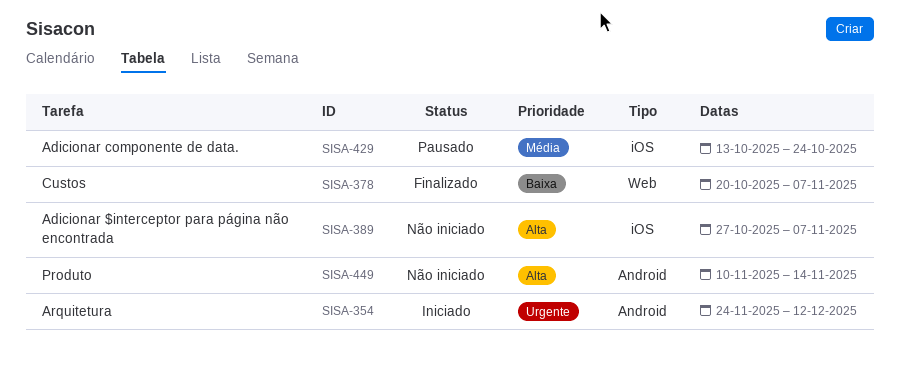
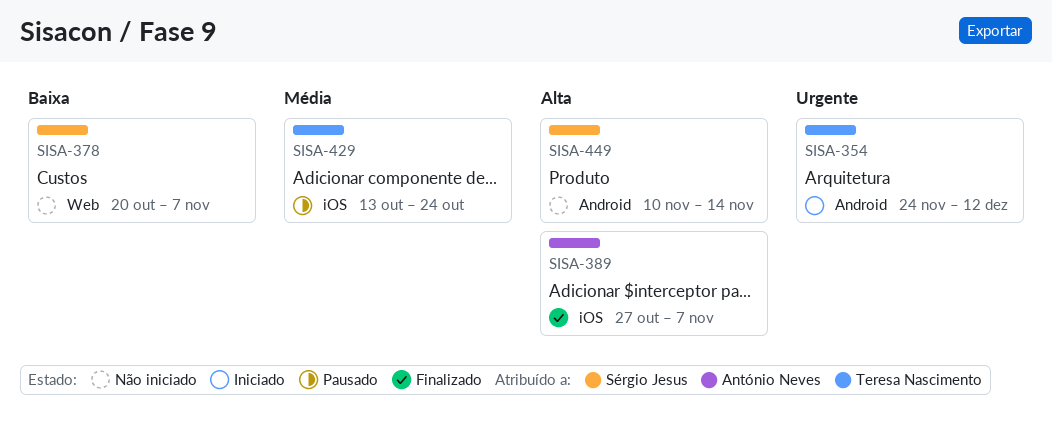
SISA-378, status: Finalizado -> Não iniciado
SISA-389, status: Não iniciado -> Finalizado

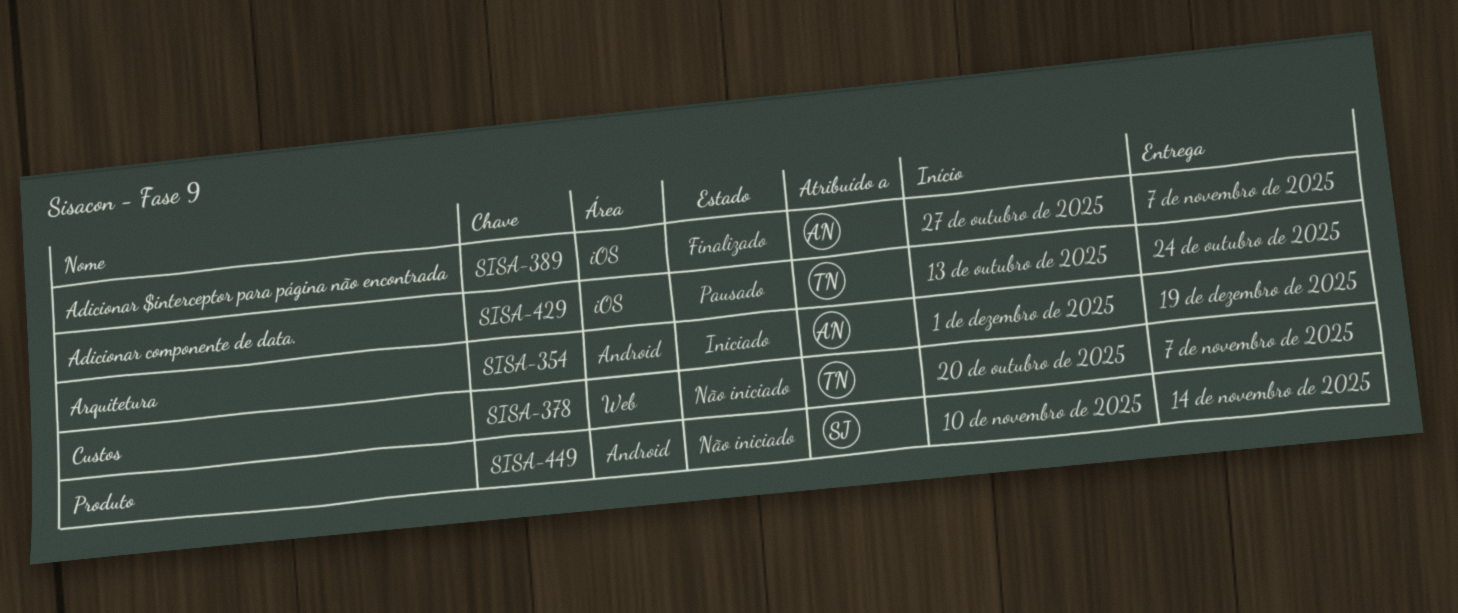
SISA-354, owner: Teresa Nascimento -> António Neves
SISA-354, start: Nov 24 -> Dec 1
SISA-354, due: Dec 12 -> Dec 19
SISA-378, owner: Sérgio Jesus -> Teresa Nascimento

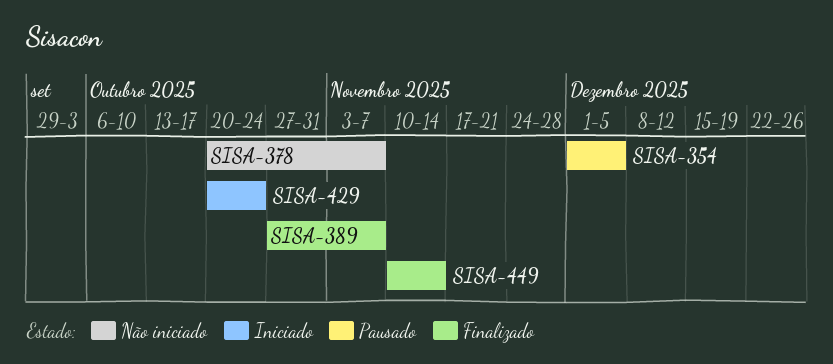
SISA-354, status: Iniciado -> Pausado
SISA-354, due: Dec 19 -> Dec 5
SISA-429, status: Pausado -> Iniciado
SISA-429, start: Oct 13 -> Oct 20
SISA-449, status: Não iniciado -> Finalizado

